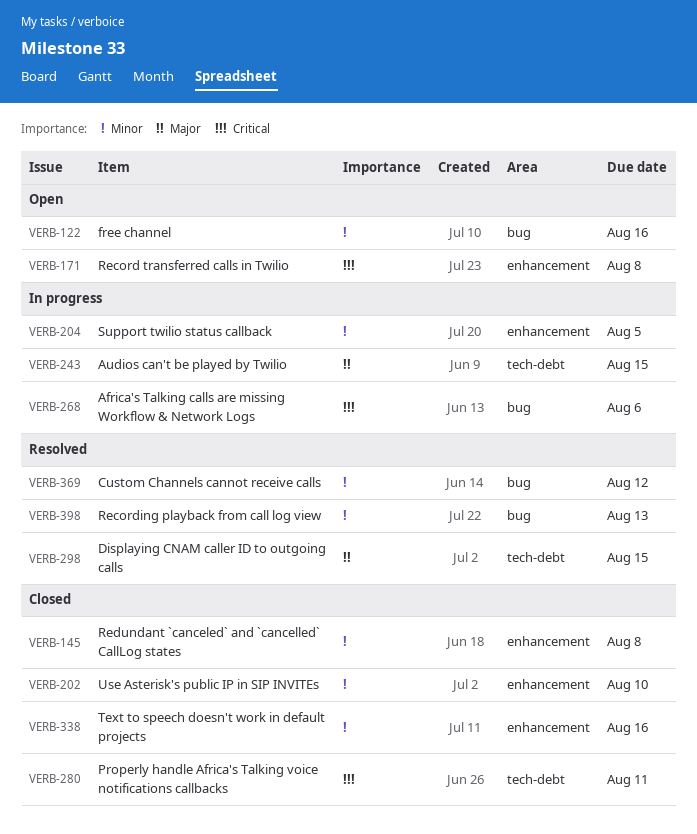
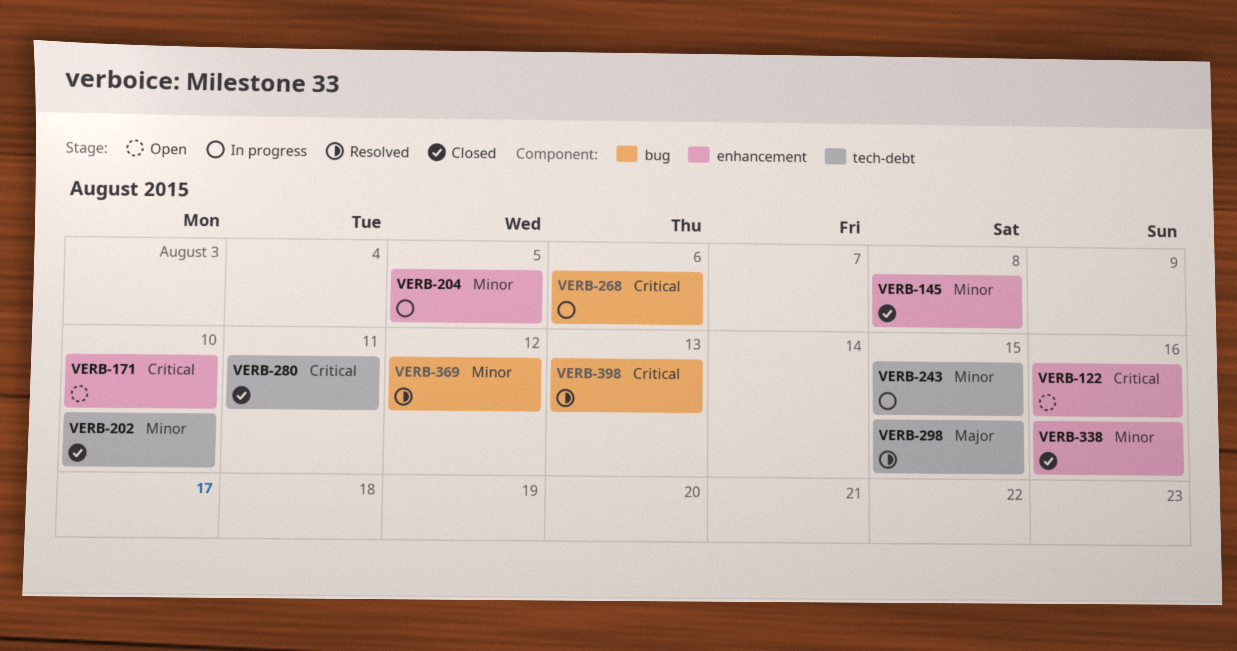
VERB-122, priority: Minor -> Critical
VERB-122, label: bug -> enhancement
VERB-171, due: Aug 8 -> Aug 10
VERB-202, label: enhancement -> tech-debt
VERB-243, priority: Major -> Minor
VERB-398, priority: Minor -> Critical

